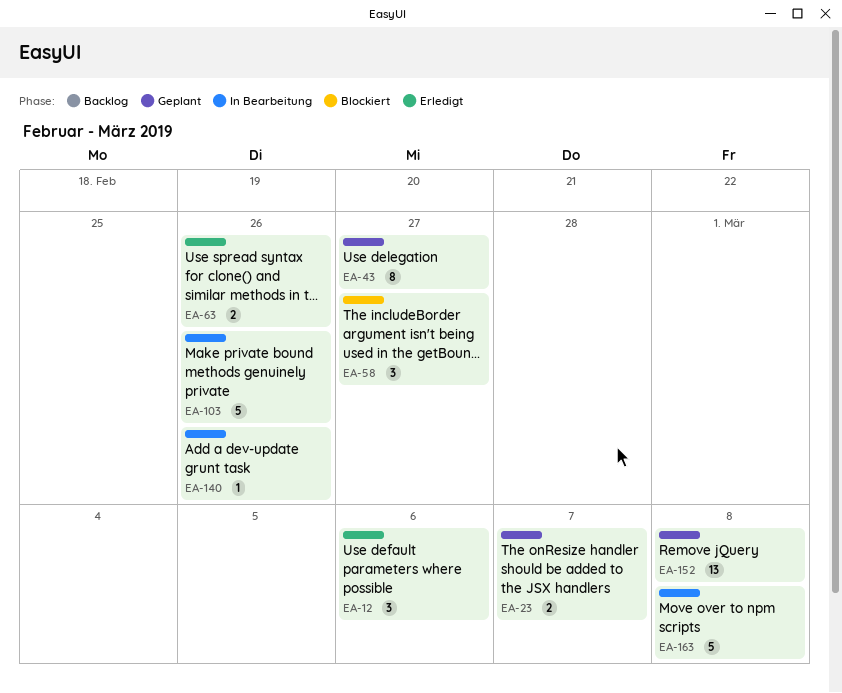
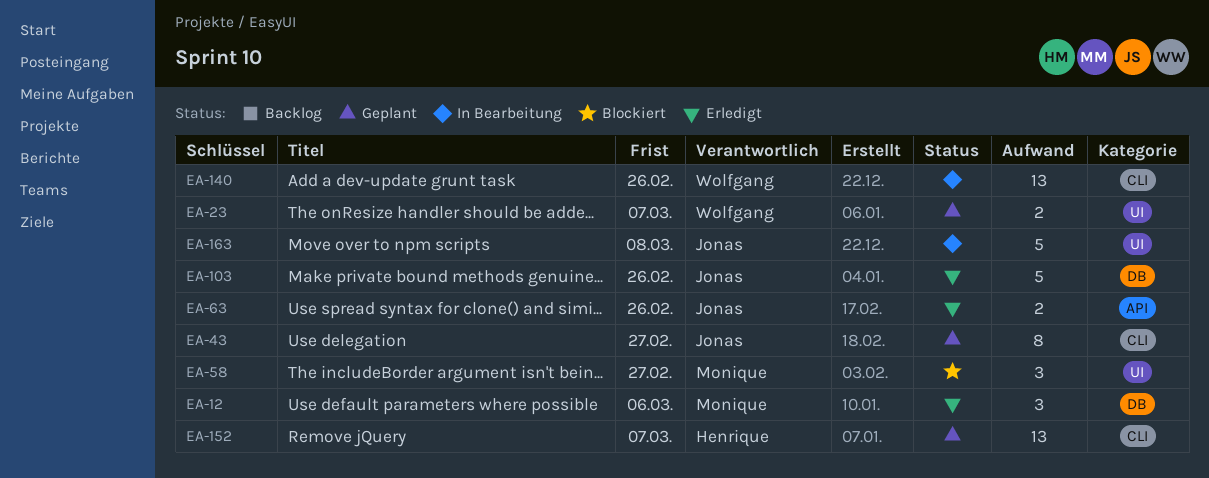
EA-103, status: In Bearbeitung -> Erledigt
EA-140, estimate: 1 -> 13
EA-152, due: Mar 8 -> Mar 7

